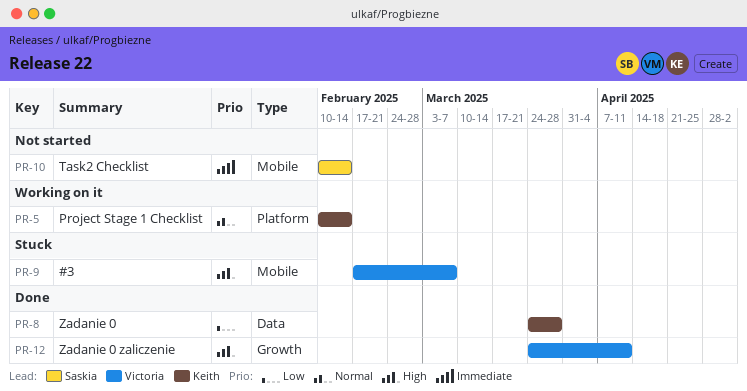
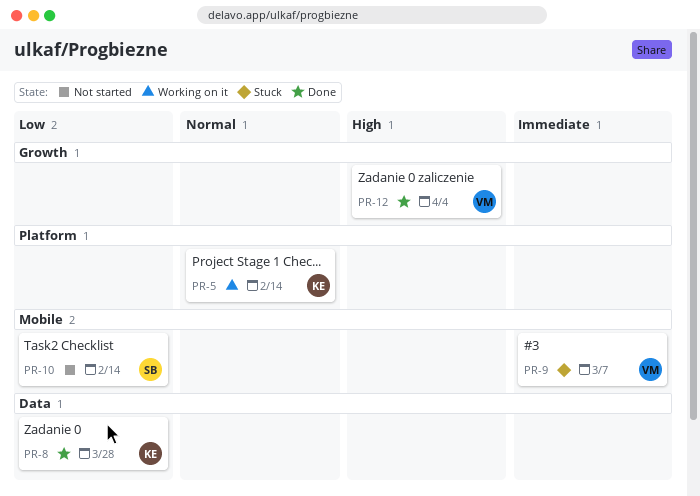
PR-9, priority: High -> Immediate
PR-10, priority: Immediate -> Low
PR-12, due: Apr 11 -> Apr 4

